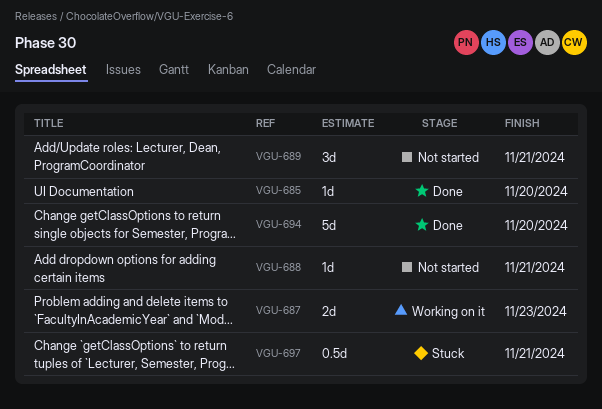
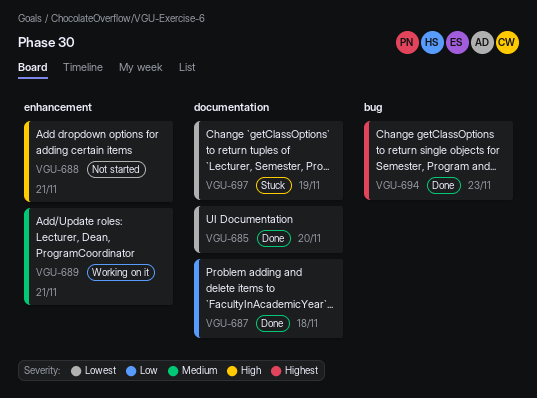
VGU-687, status: Working on it -> Done
VGU-687, due: Nov 23 -> Nov 18
VGU-689, status: Not started -> Working on it
VGU-694, due: Nov 20 -> Nov 23
VGU-697, due: Nov 21 -> Nov 19

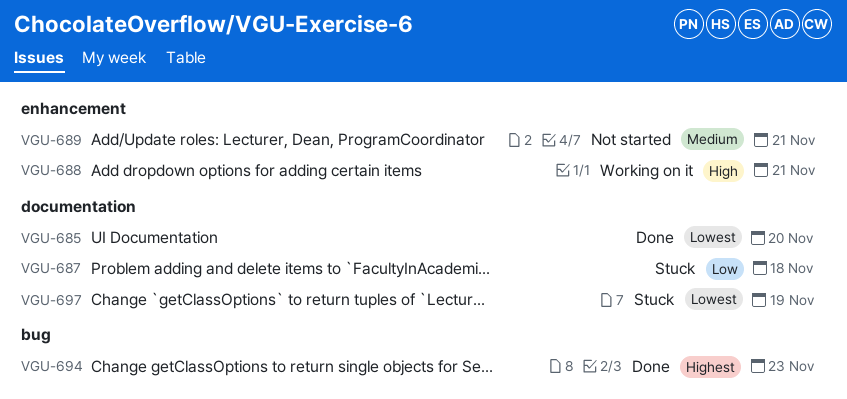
VGU-687, status: Done -> Stuck
VGU-688, status: Not started -> Working on it
VGU-689, status: Working on it -> Not started

